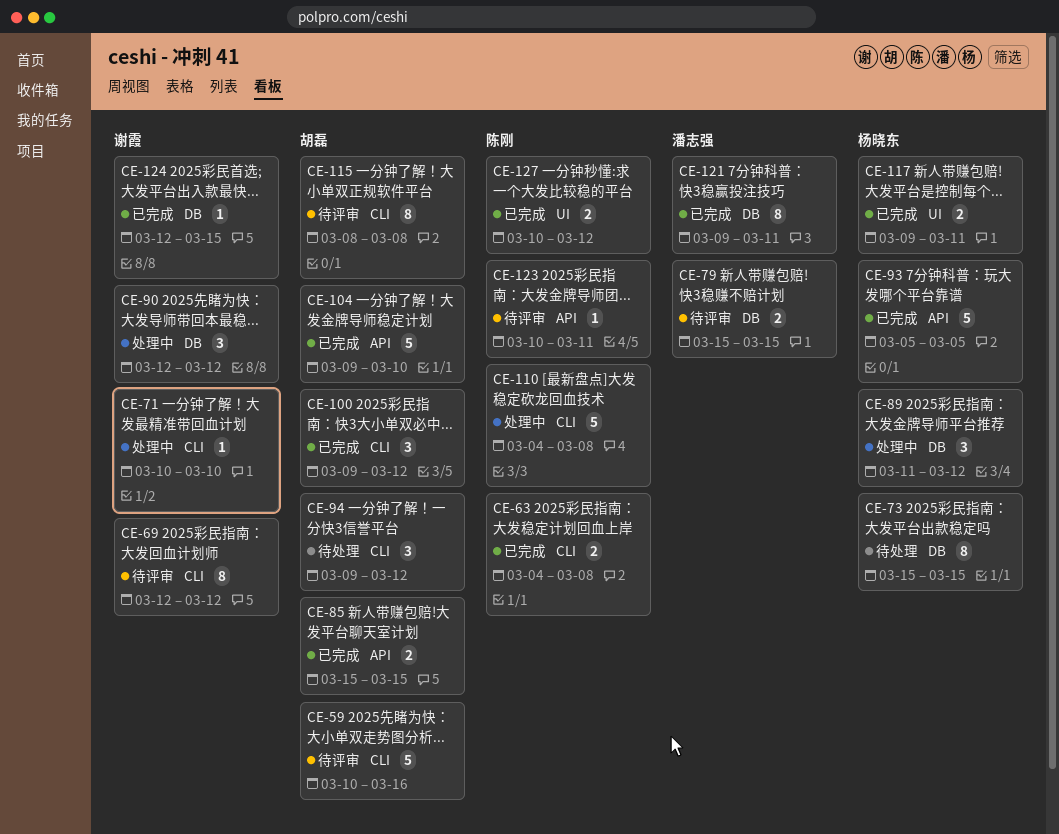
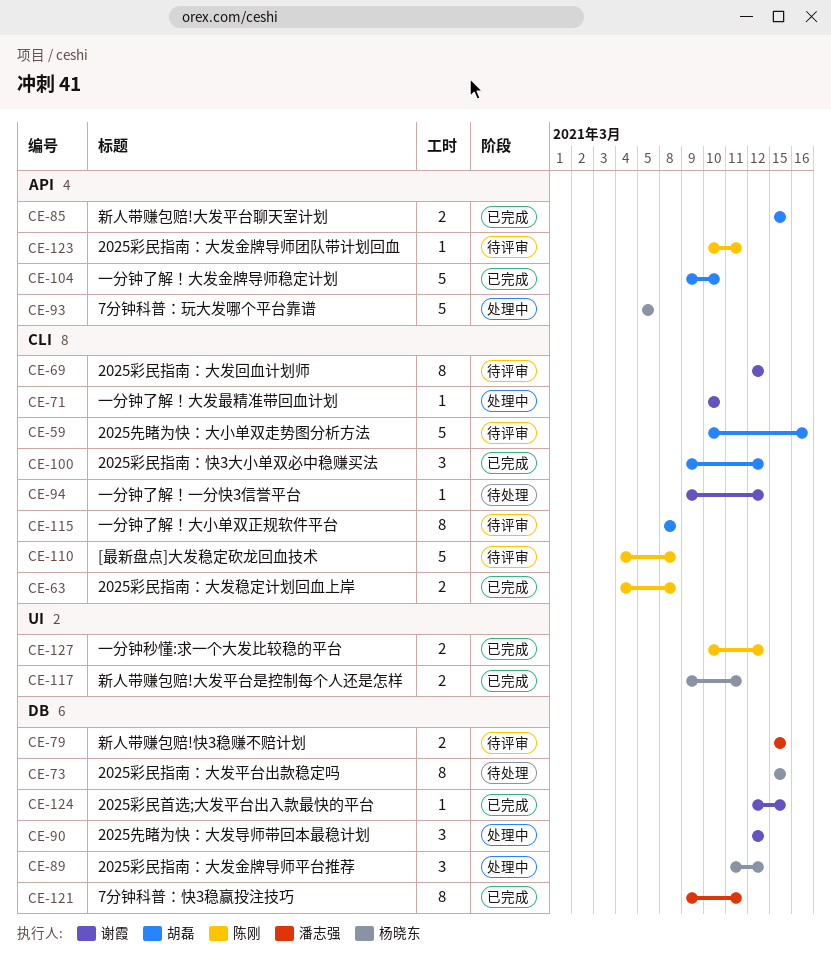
CE-93, status: 已完成 -> 处理中
CE-94, owner: 胡磊 -> 谢霞
CE-94, estimate: 3 -> 1
CE-110, status: 处理中 -> 待评审

